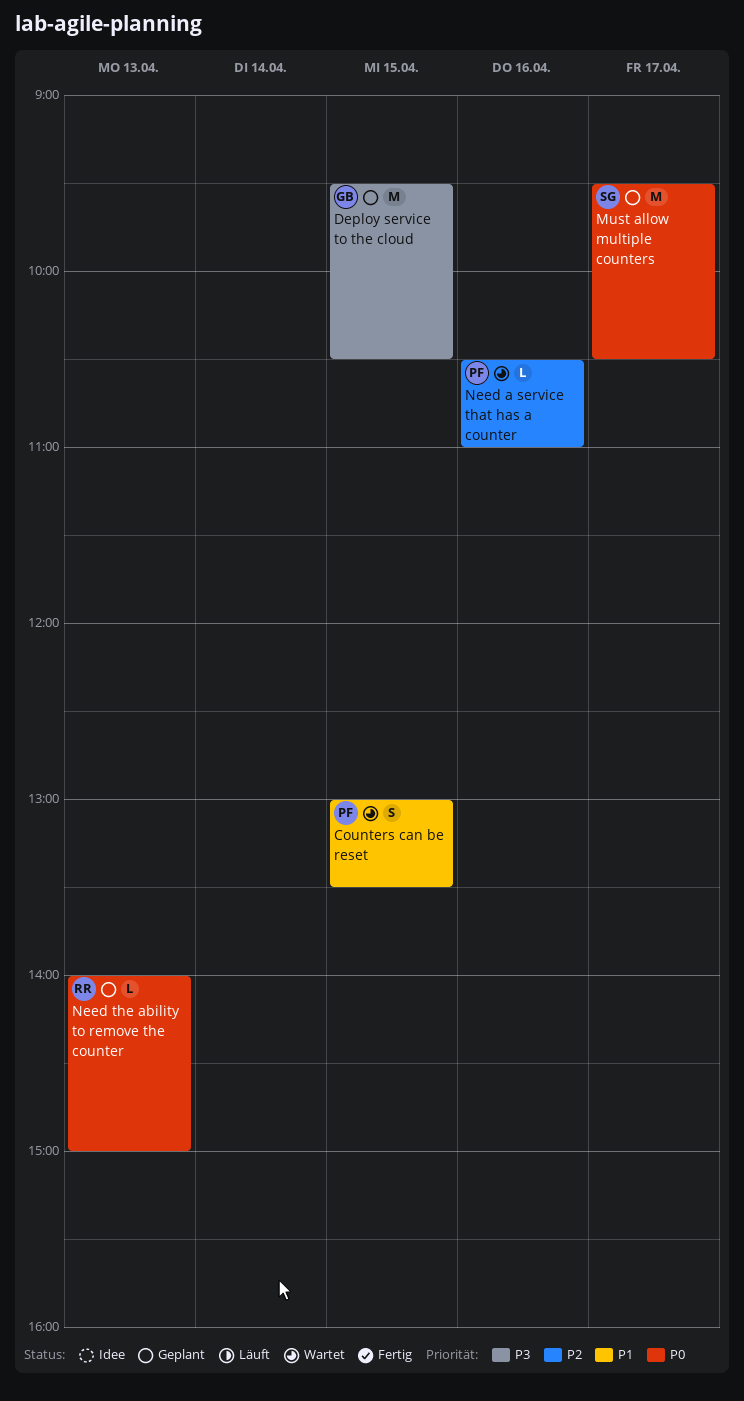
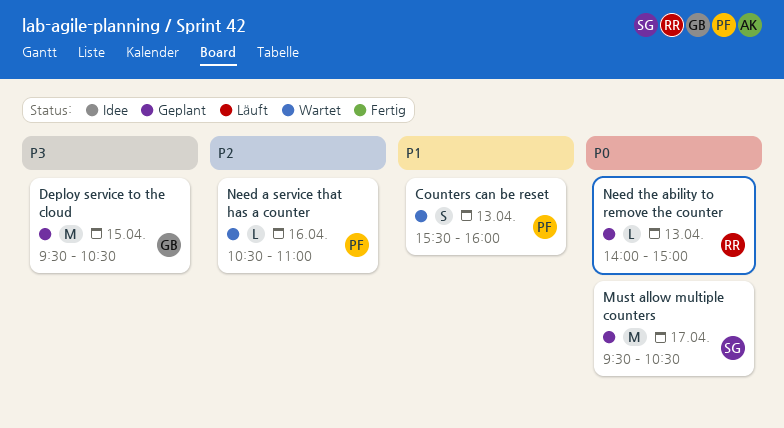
Counters can be reset, day: Apr 15 -> Apr 13
Counters can be reset, begins: 13:00 -> 15:30
Counters can be reset, ends: 13:30 -> 16:00

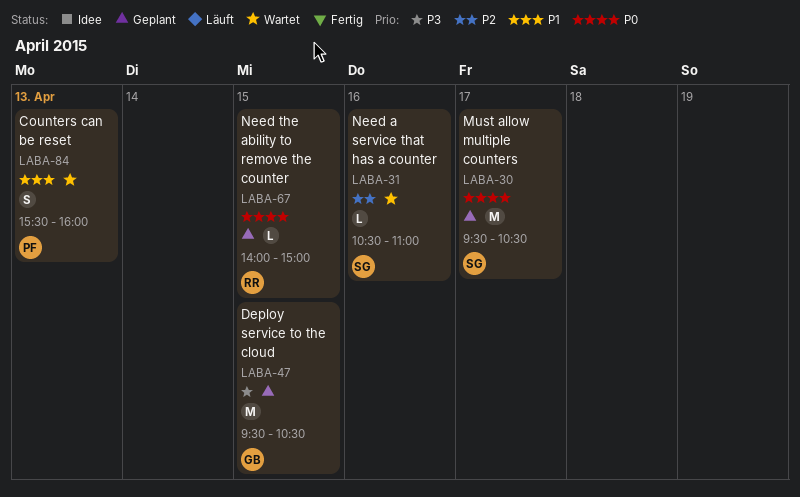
Need a service that has a counter, owner: PF -> SG
Need the ability to remove the counter, day: Apr 13 -> Apr 15

